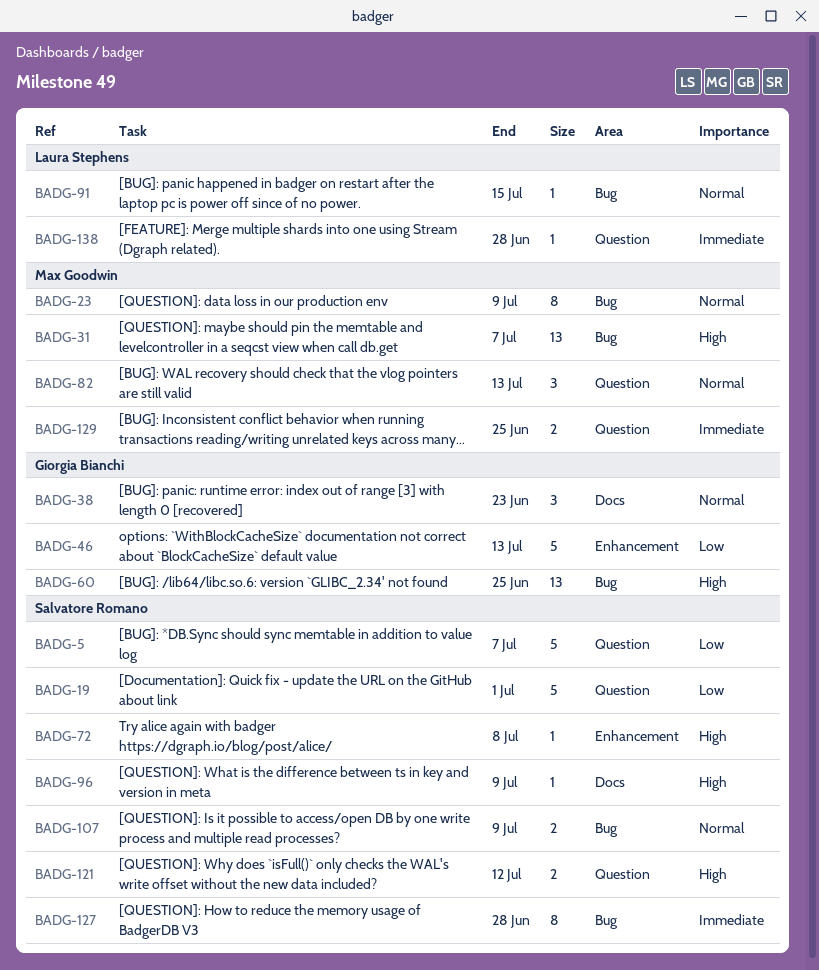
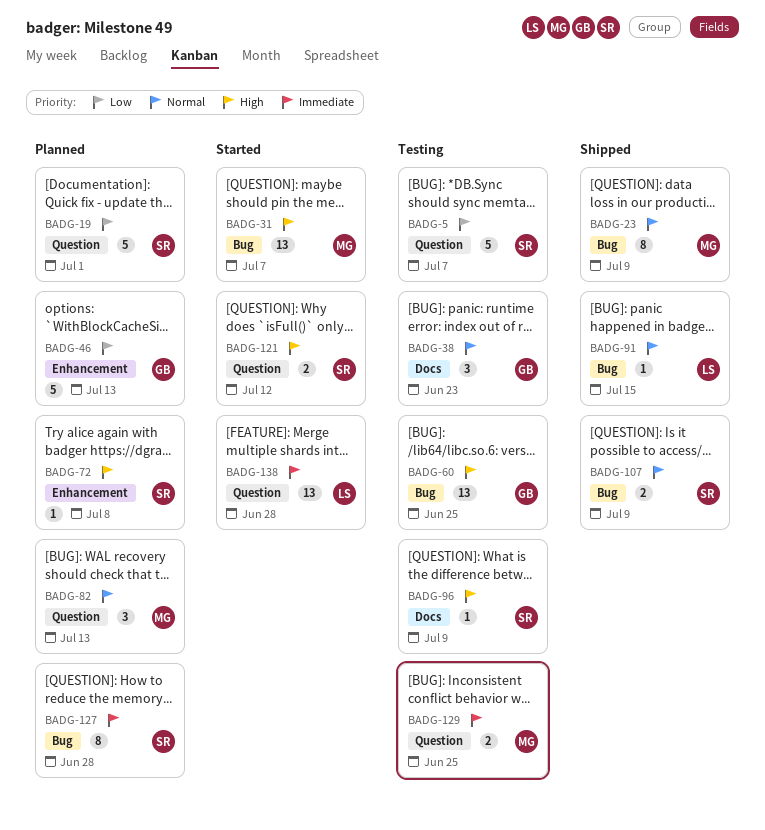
BADG-138, estimate: 1 -> 13

